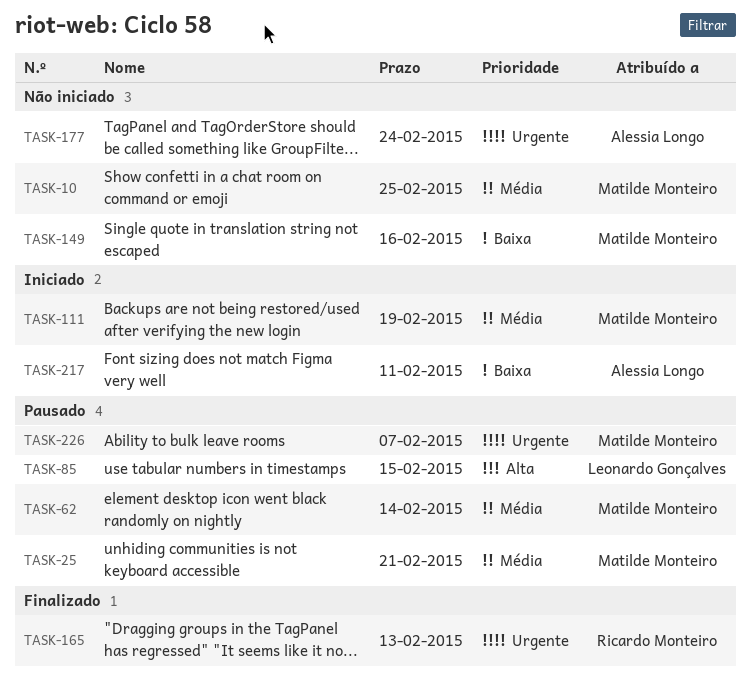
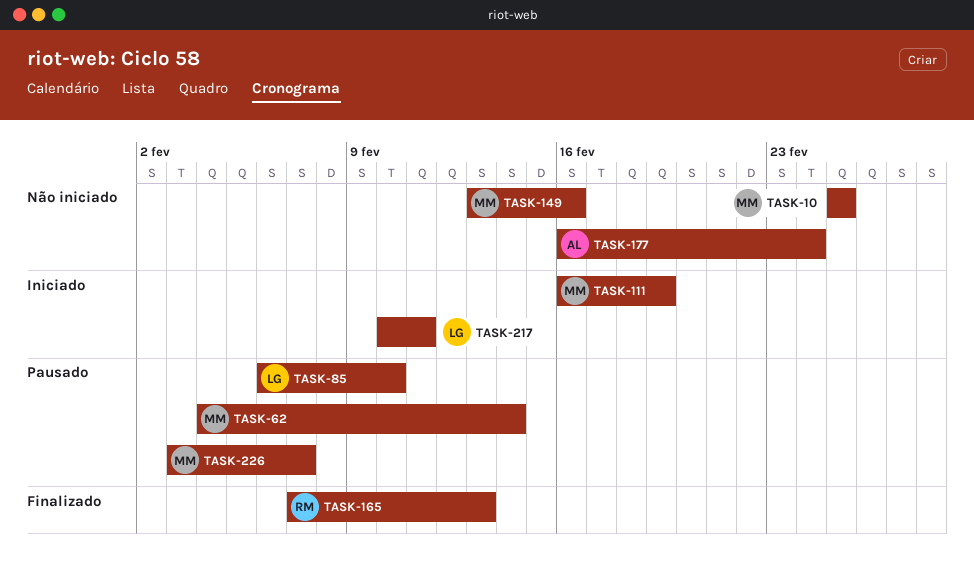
TASK-25: present -> none
TASK-85, due: Feb 15 -> Feb 10
TASK-217, owner: Alessia Longo -> Leonardo Gonçalves

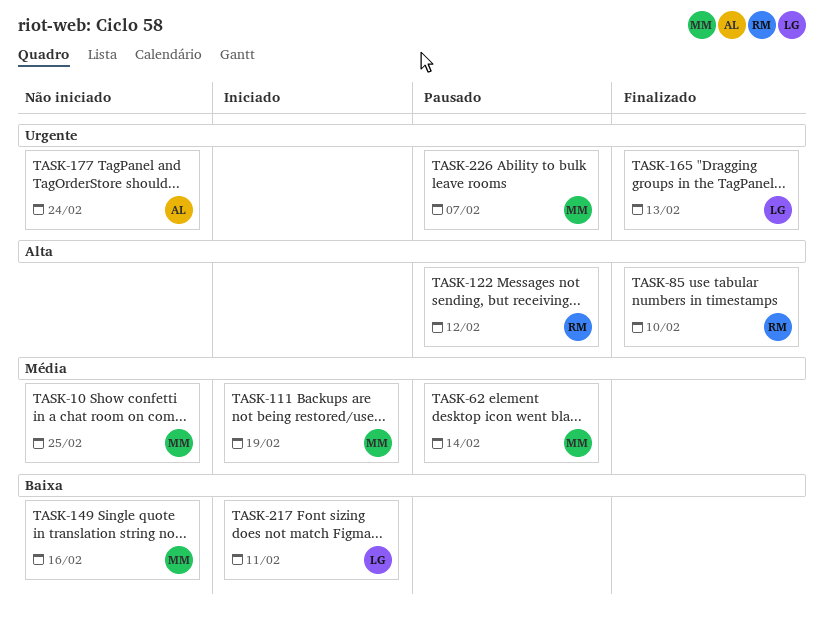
TASK-85, status: Pausado -> Finalizado
TASK-85, owner: LG -> RM
TASK-122: none -> present
TASK-165, owner: RM -> LG

